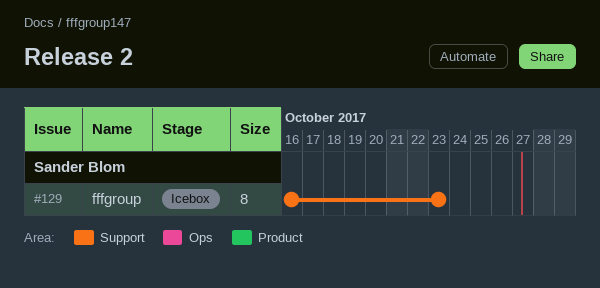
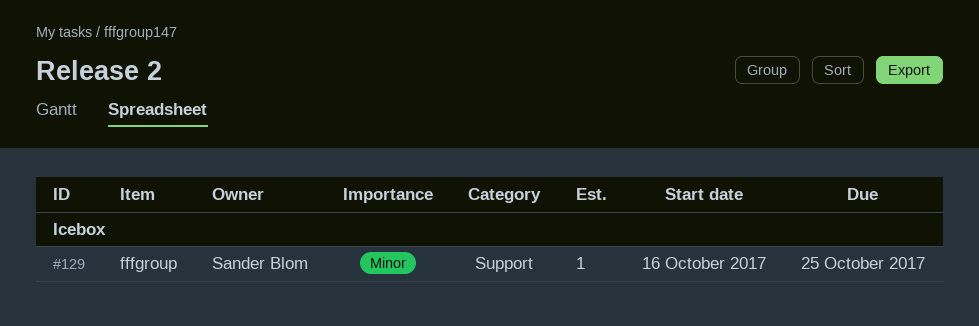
#129, estimate: 8 -> 1
#129, due: Oct 23 -> Oct 25

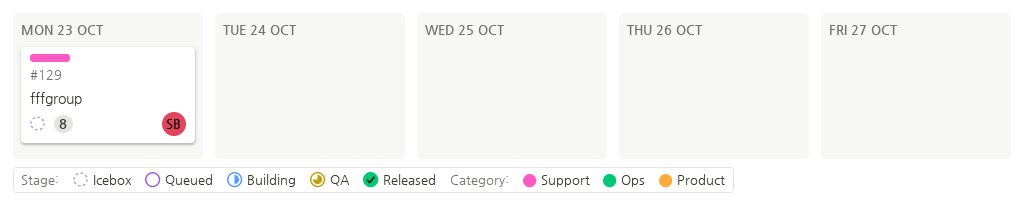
#129, estimate: 1 -> 8
#129, due: Oct 25 -> Oct 23

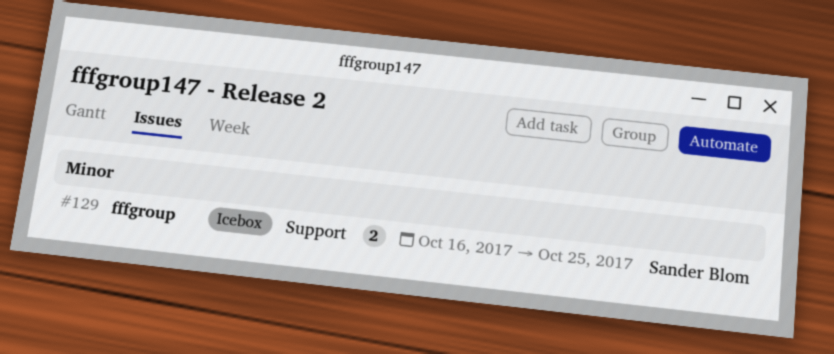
#129, estimate: 8 -> 2
#129, due: Oct 23 -> Oct 25

